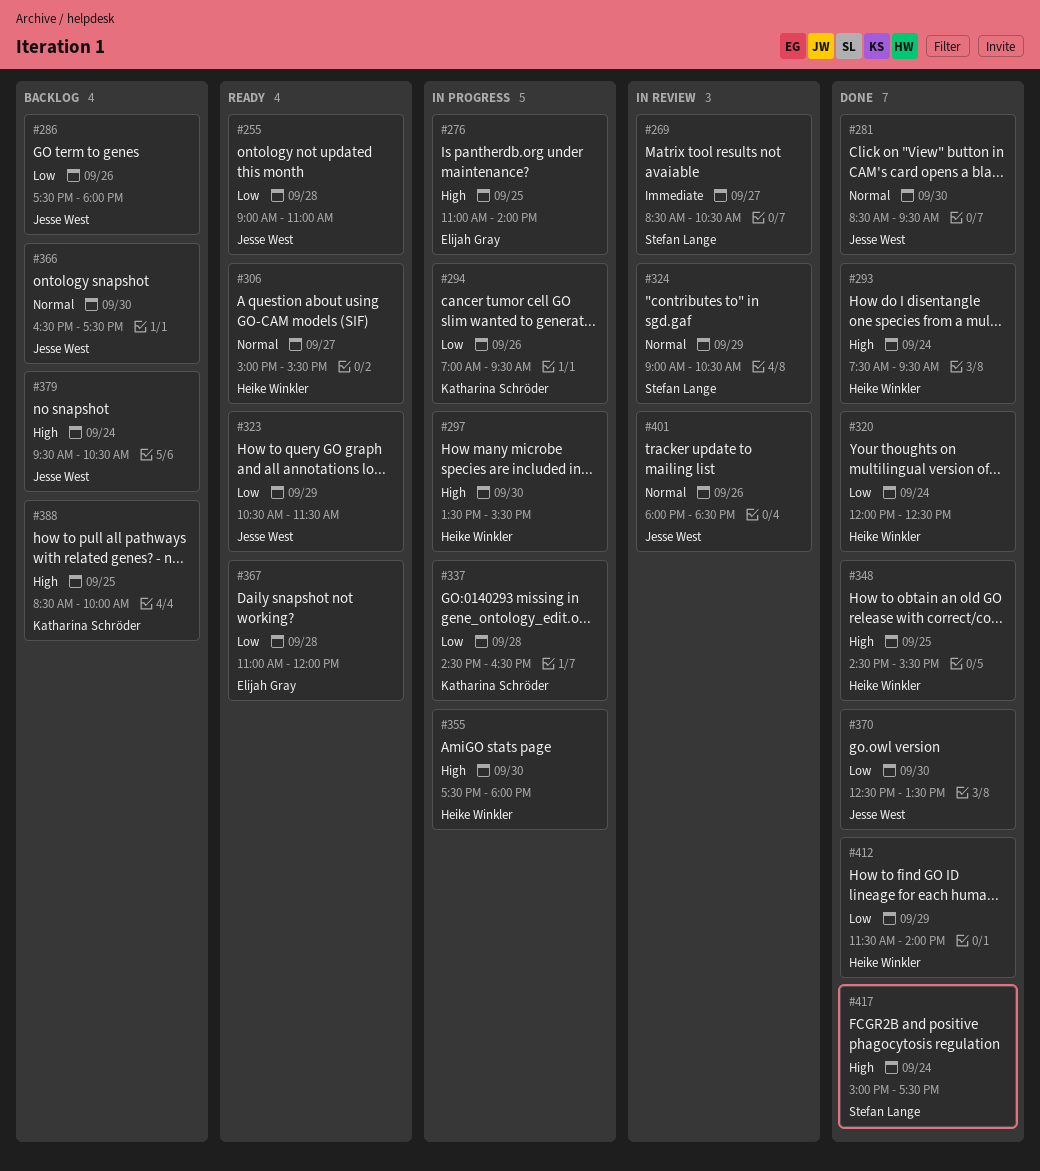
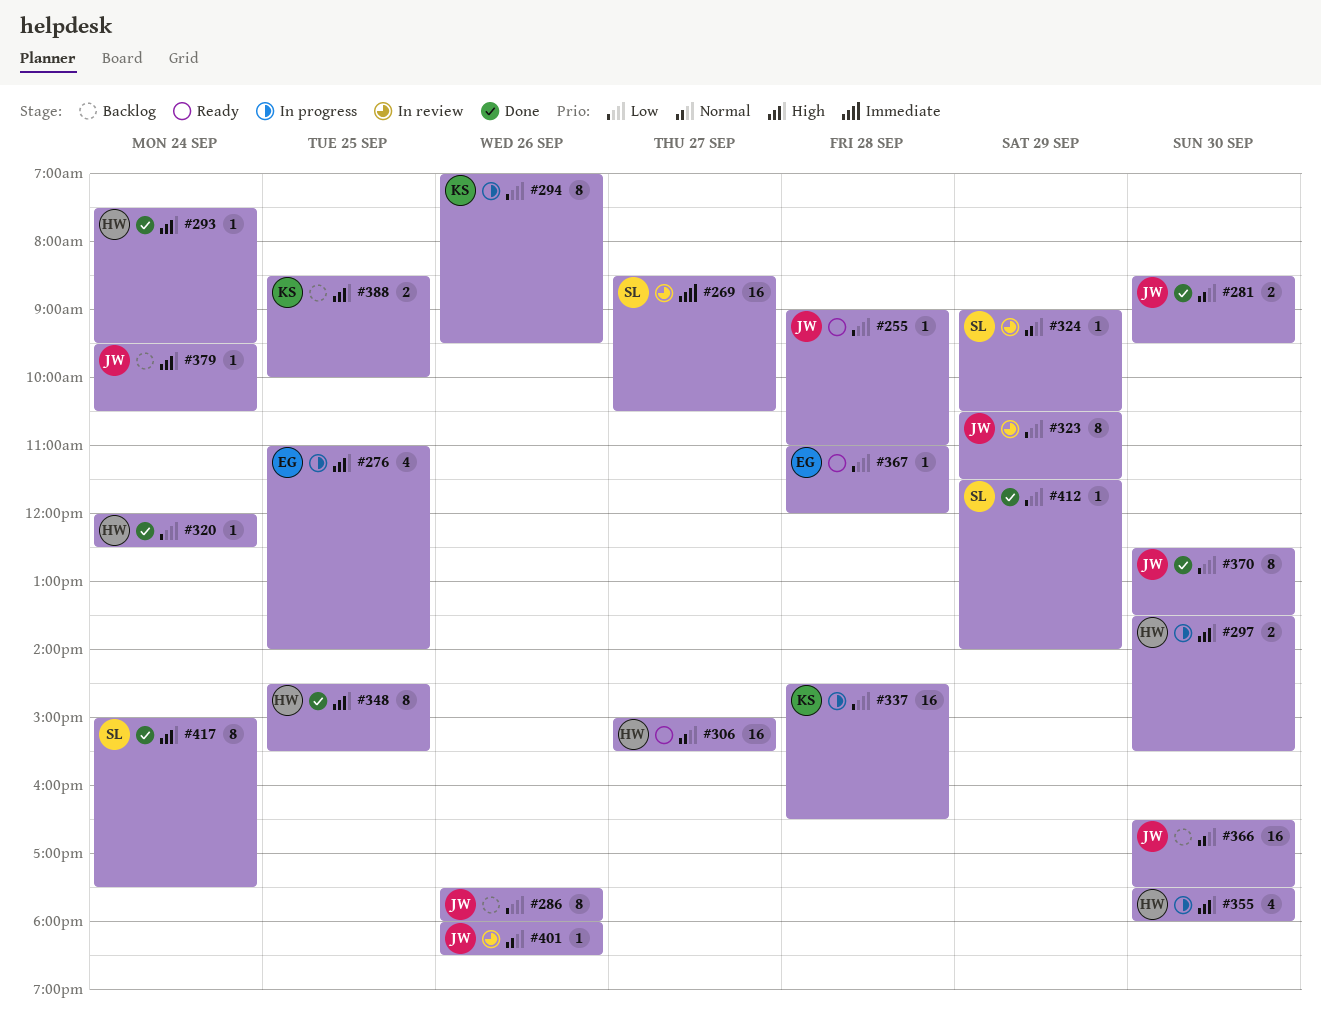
#323, status: Ready -> In review
#412, owner: Heike Winkler -> Stefan Lange

